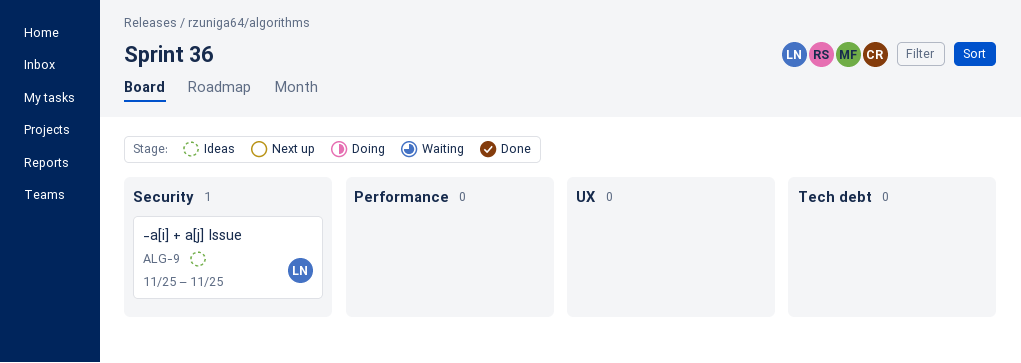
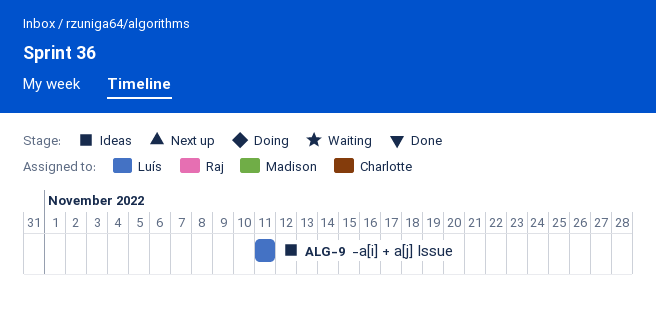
ALG-9, start: Nov 25 -> Nov 11
ALG-9, due: Nov 25 -> Nov 11

